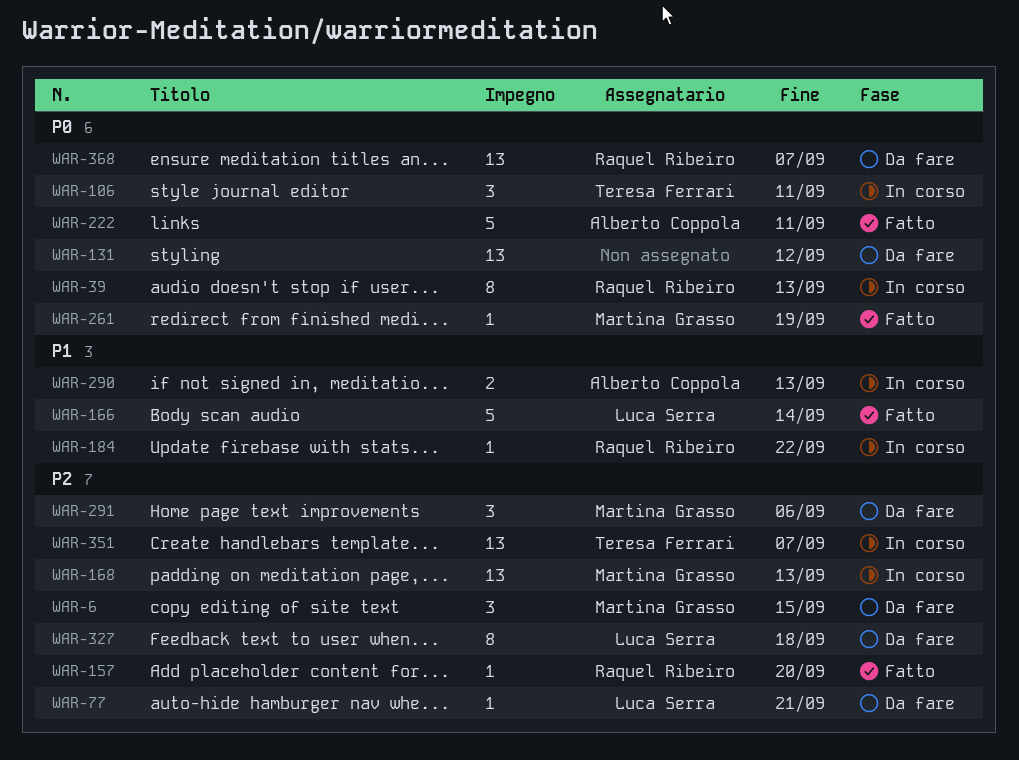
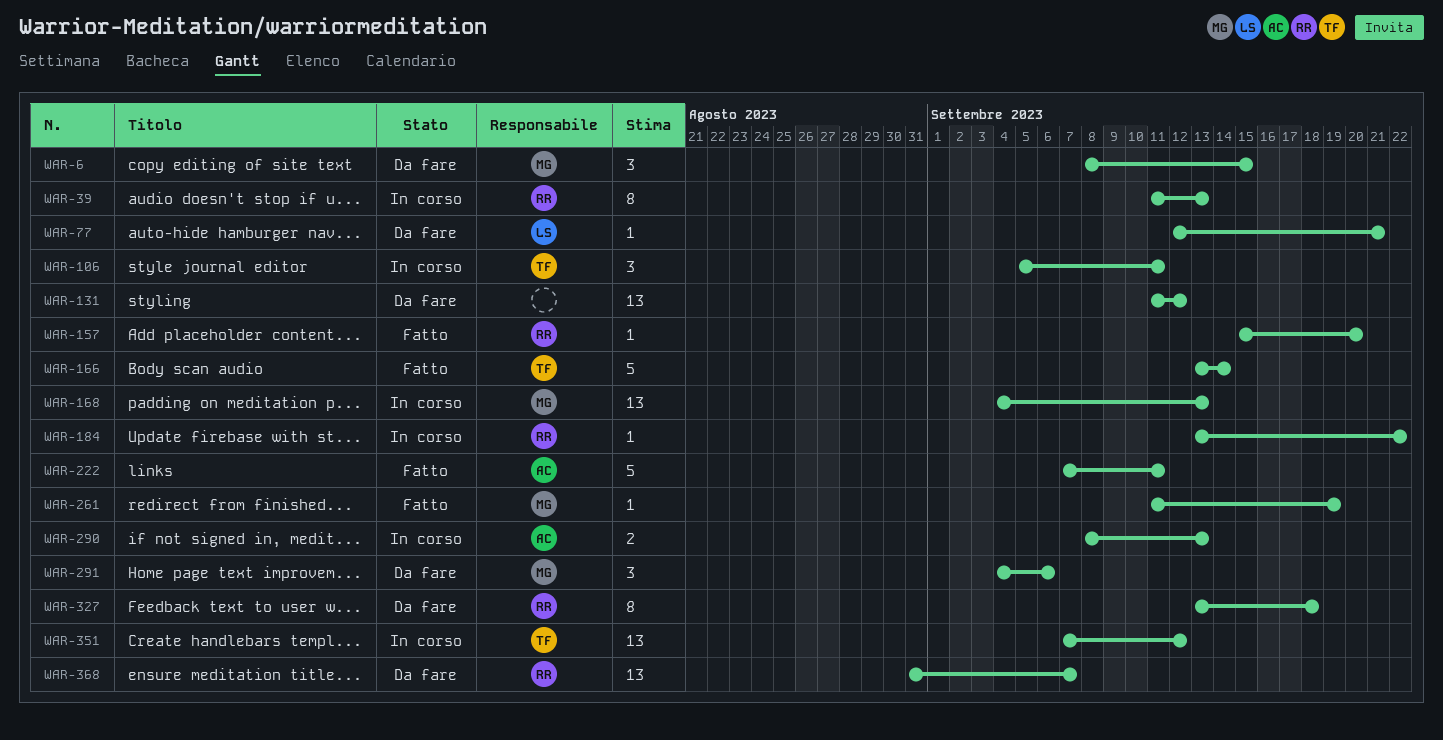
WAR-166, owner: Luca Serra -> Teresa Ferrari
WAR-327, owner: Luca Serra -> Raquel Ribeiro
WAR-351, due: Sep 7 -> Sep 12

